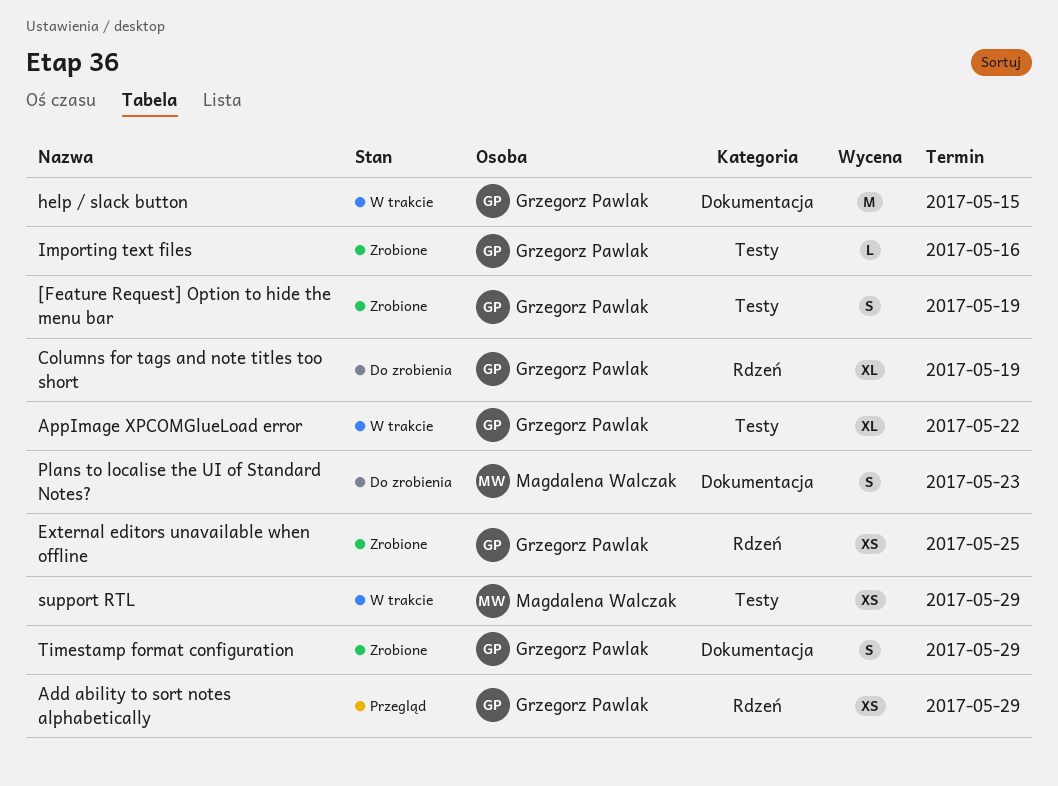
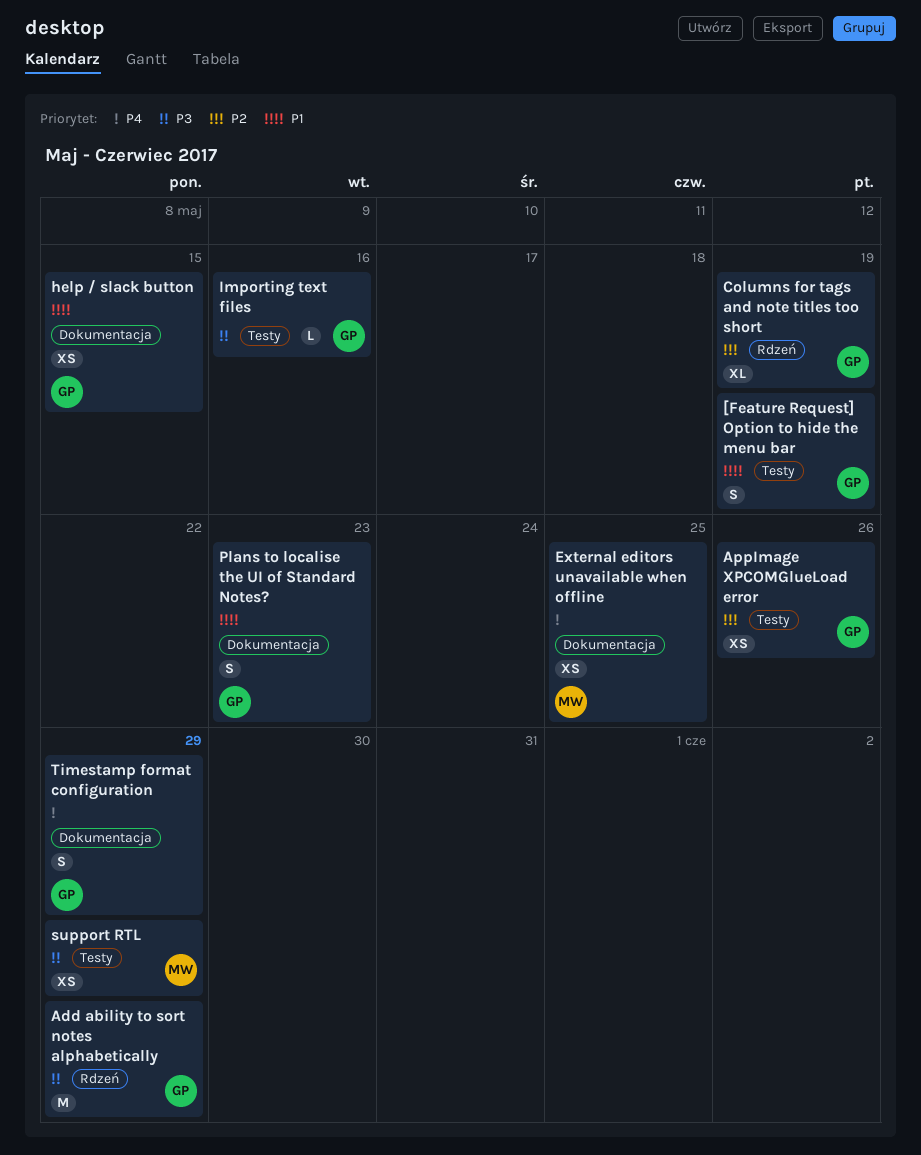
Add ability to sort notes alphabetically, estimate: XS -> M
AppImage XPCOMGlueLoad error, estimate: XL -> XS
AppImage XPCOMGlueLoad error, due: May 22 -> May 26
External editors unavailable when offline, owner: Grzegorz Pawlak -> Magdalena Walczak
External editors unavailable when offline, label: Rdzeń -> Dokumentacja
help / slack button, estimate: M -> XS
Plans to localise the UI of Standard Notes?, owner: Magdalena Walczak -> Grzegorz Pawlak

